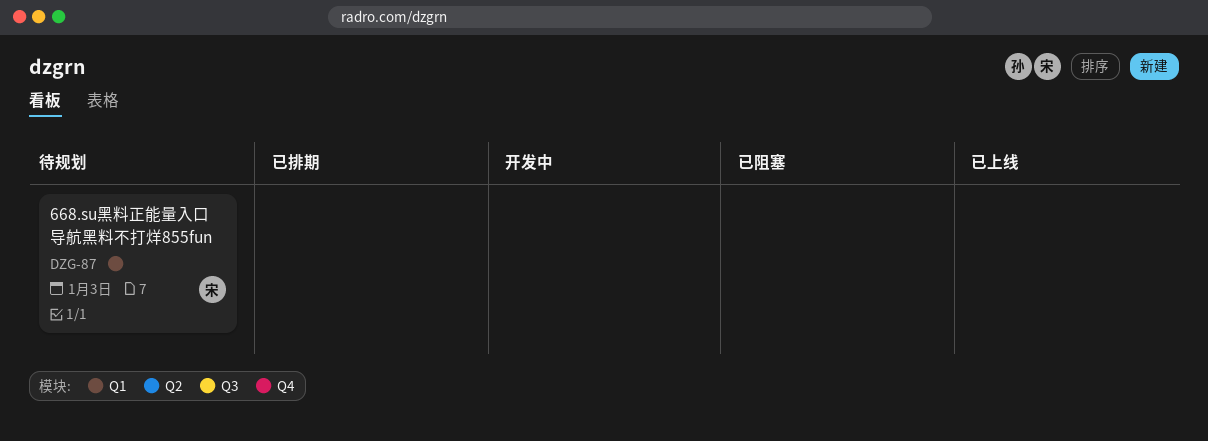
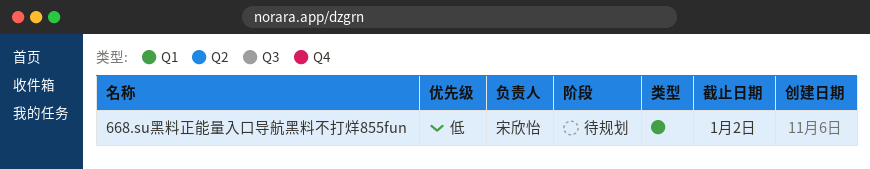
668.su黑料正能量入口导航黑料不打烊855fun, due: Jan 3 -> Jan 2

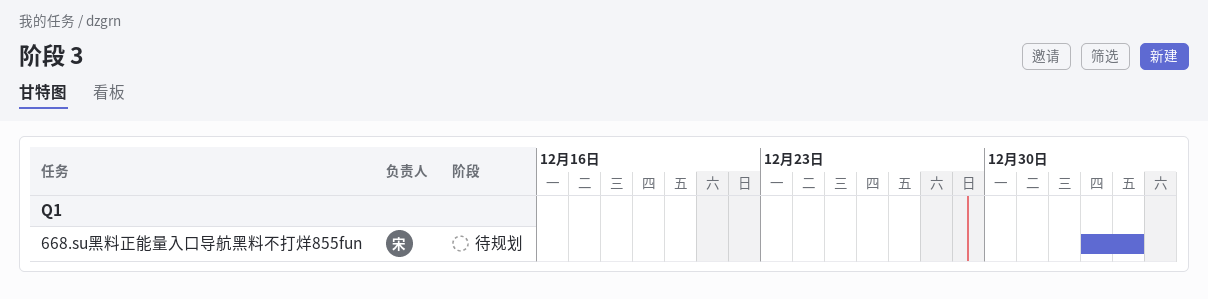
668.su黑料正能量入口导航黑料不打烊855fun, due: Jan 2 -> Jan 3

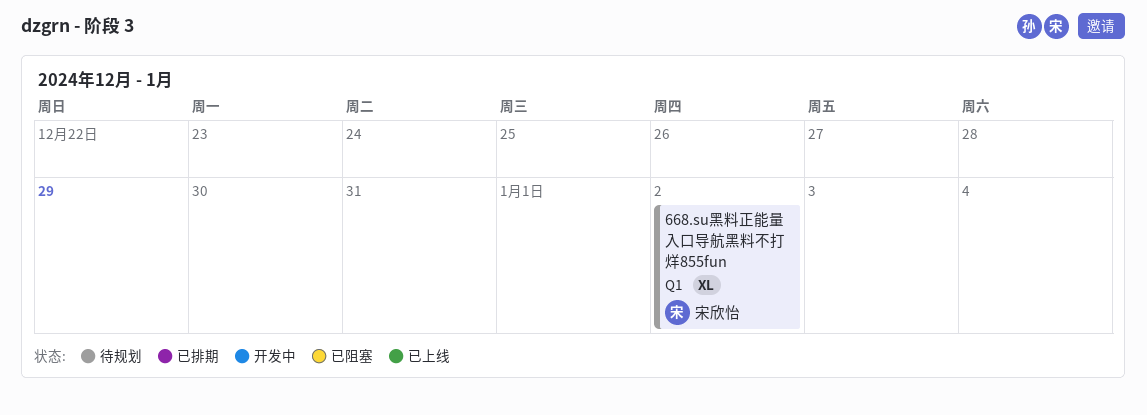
668.su黑料正能量入口导航黑料不打烊855fun, due: Jan 3 -> Jan 2

